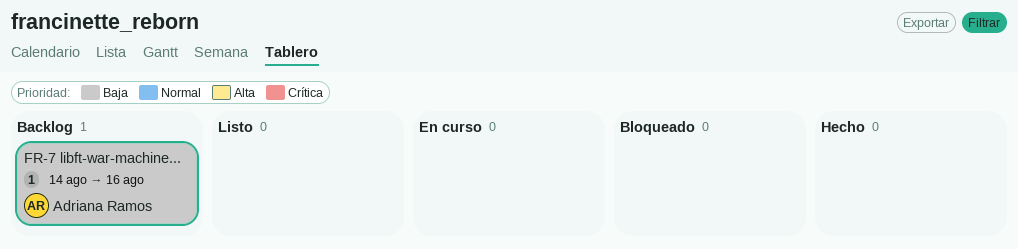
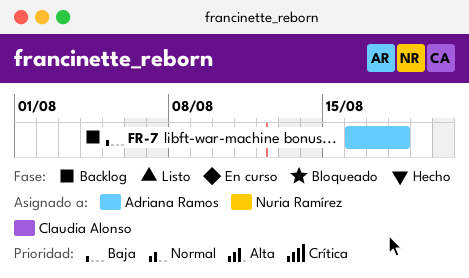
FR-7, start: Aug 14 -> Aug 16
FR-7, due: Aug 16 -> Aug 18

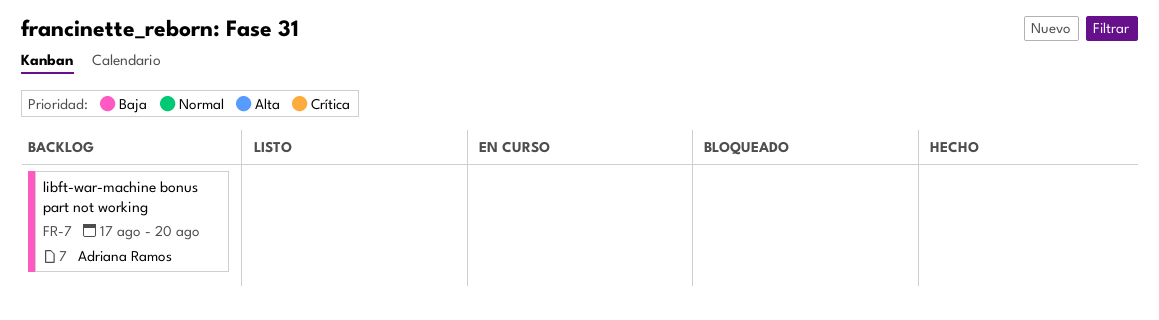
FR-7, start: Aug 16 -> Aug 17
FR-7, due: Aug 18 -> Aug 20

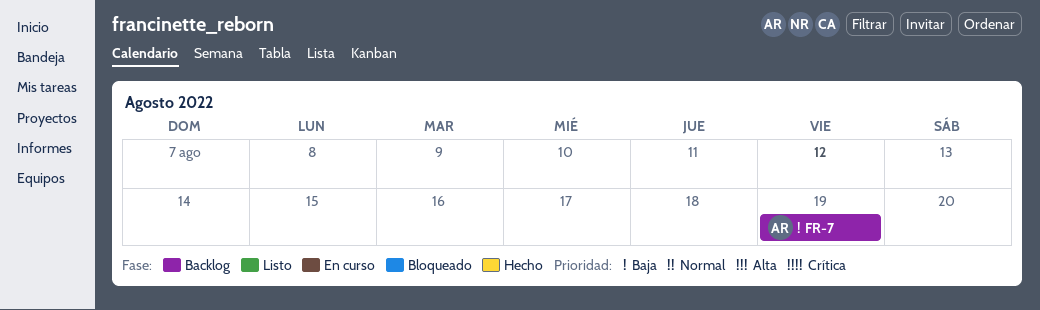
FR-7, start: Aug 17 -> Aug 19
FR-7, due: Aug 20 -> Aug 19

